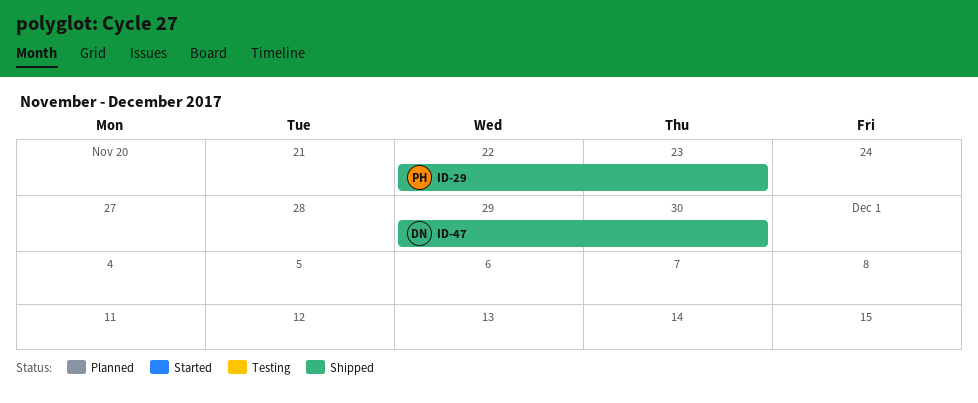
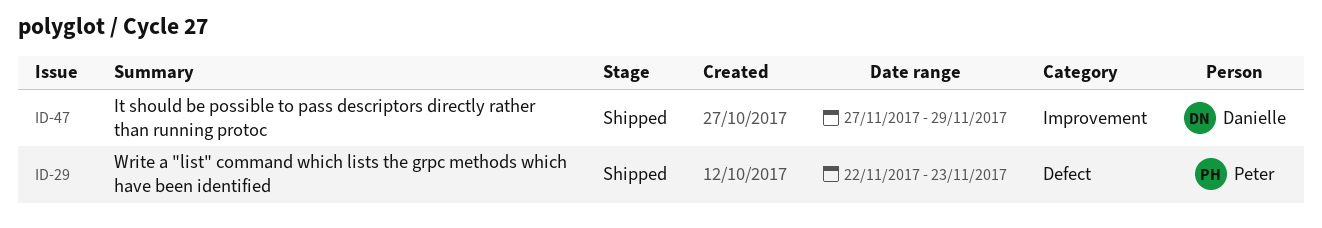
ID-47, start: Nov 29 -> Nov 27
ID-47, due: Nov 30 -> Nov 29

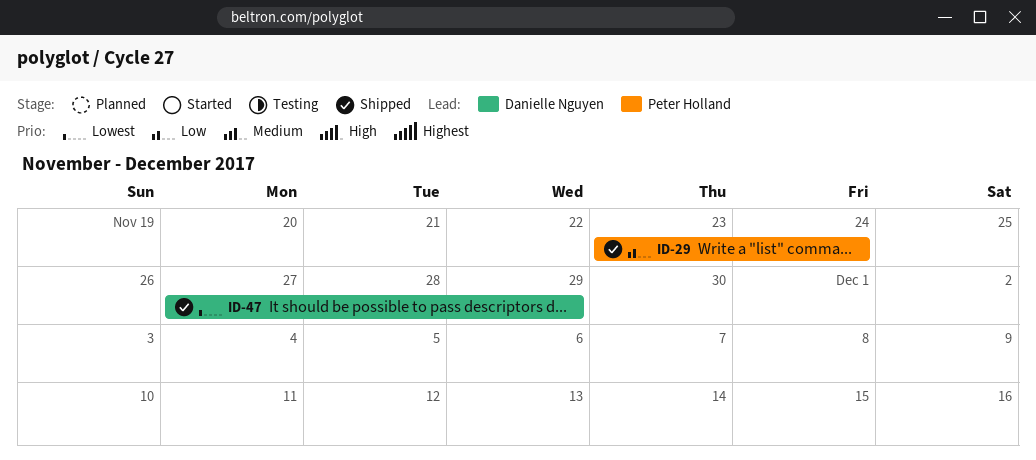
ID-29, start: Nov 22 -> Nov 23
ID-29, due: Nov 23 -> Nov 24

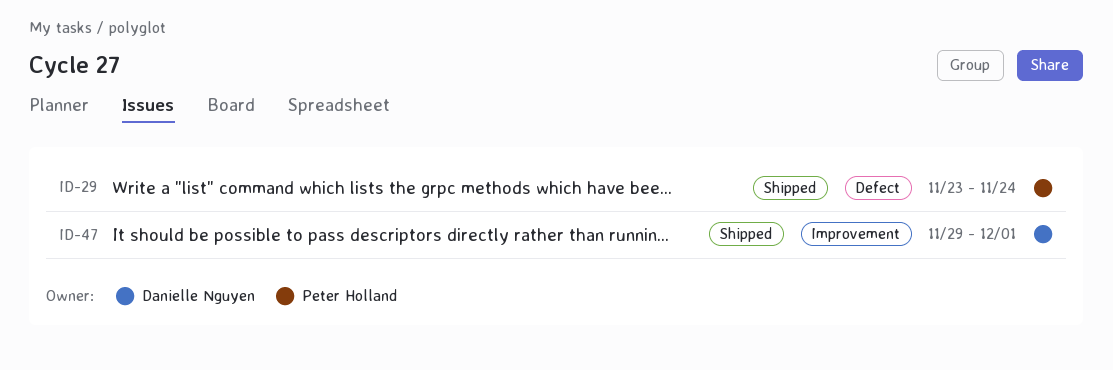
ID-47, start: Nov 27 -> Nov 29
ID-47, due: Nov 29 -> Dec 1

